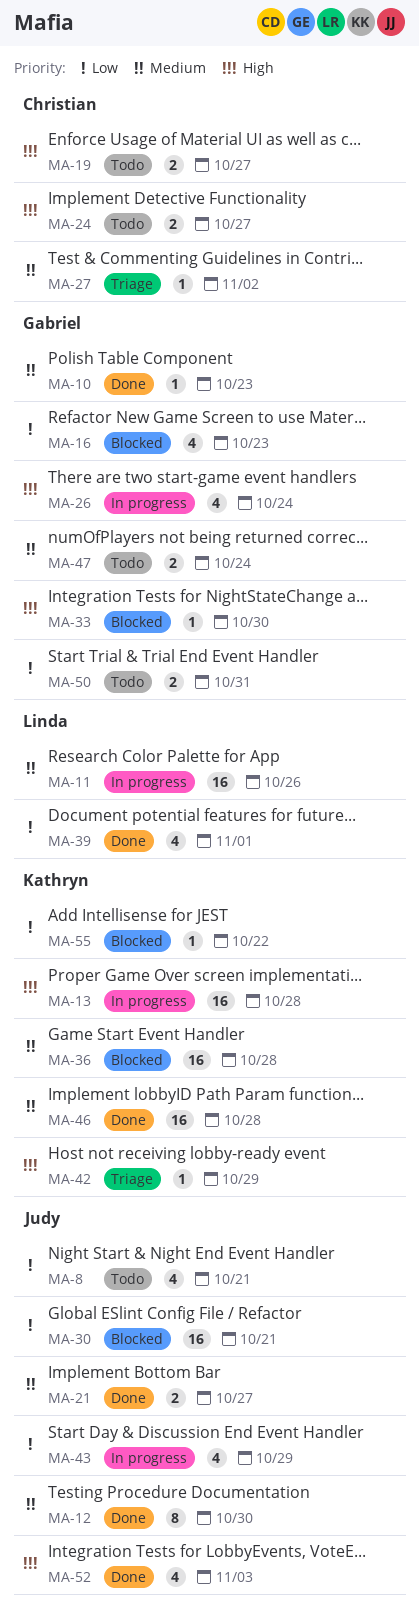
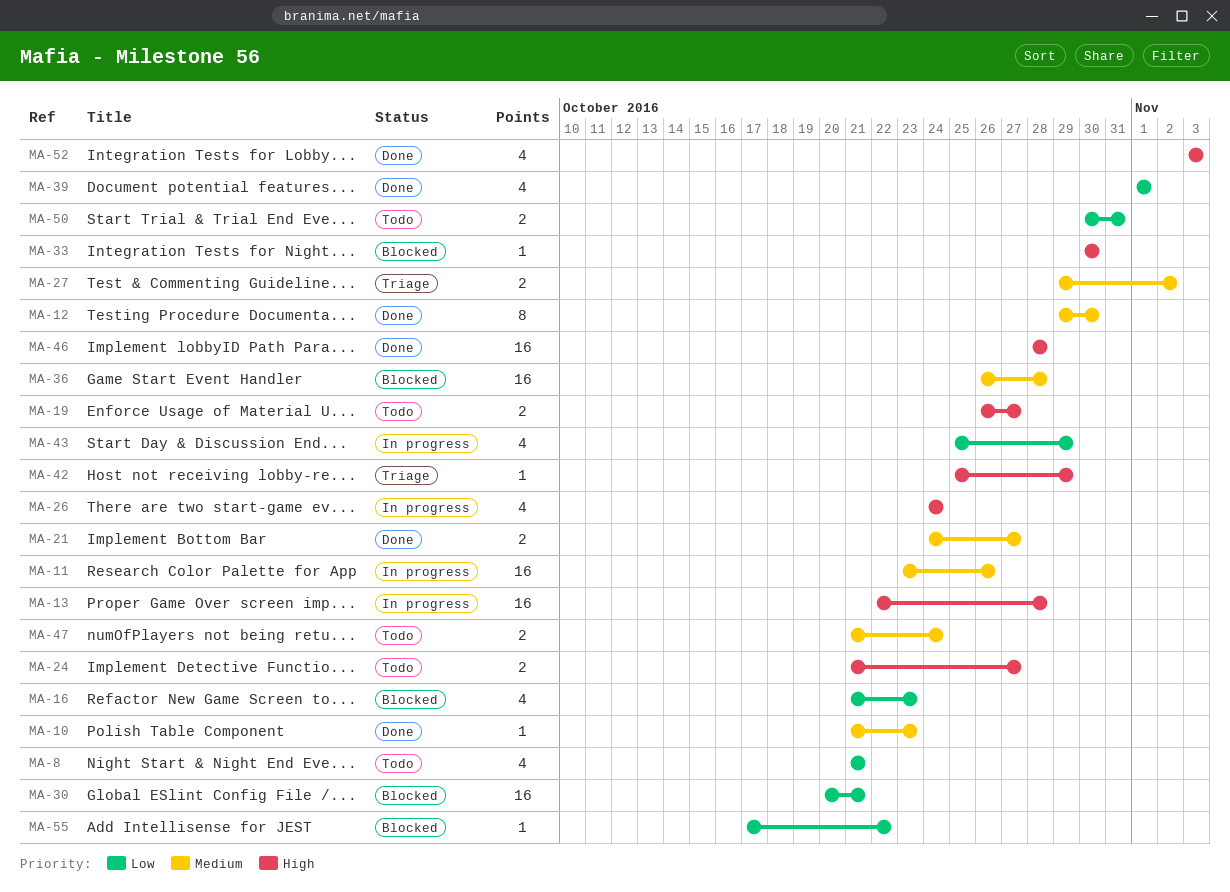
MA-27, estimate: 1 -> 2
MA-46, priority: Medium -> High

